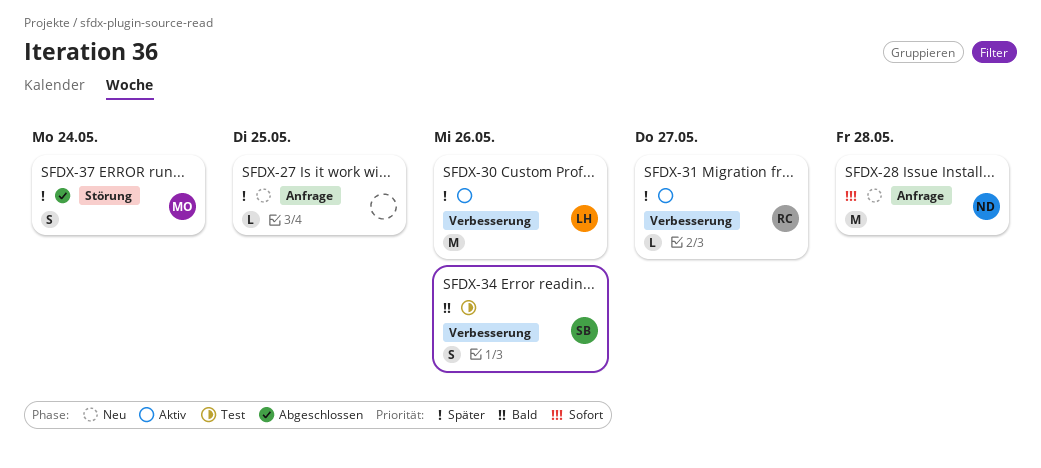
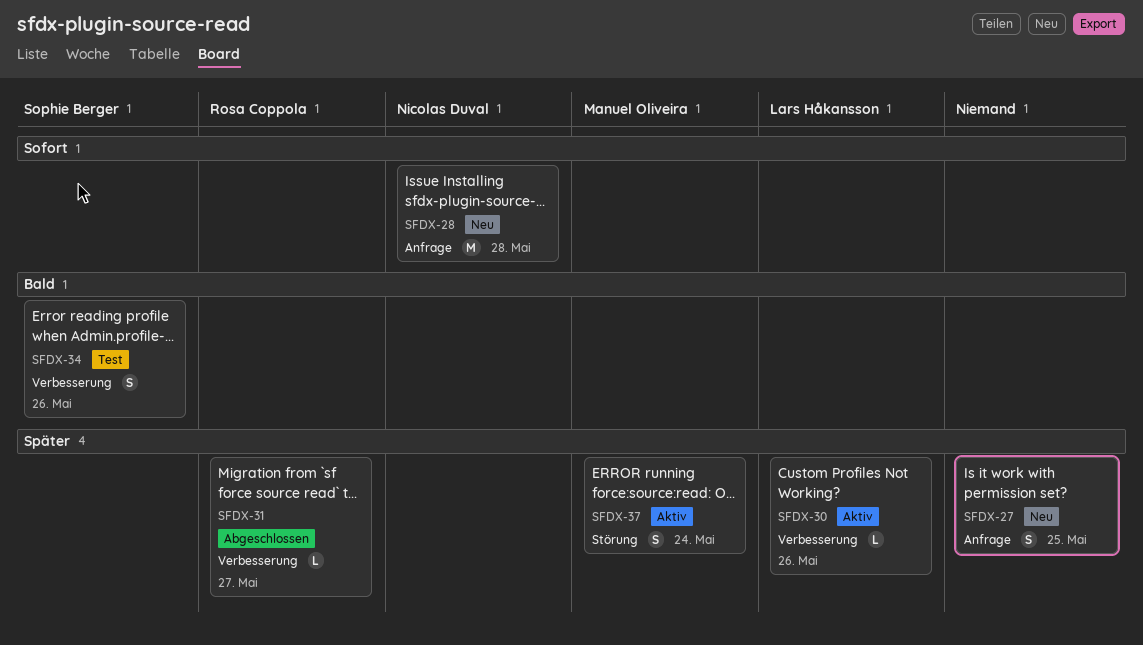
SFDX-27, estimate: L -> S
SFDX-30, estimate: M -> L
SFDX-31, status: Aktiv -> Abgeschlossen
SFDX-37, status: Abgeschlossen -> Aktiv

